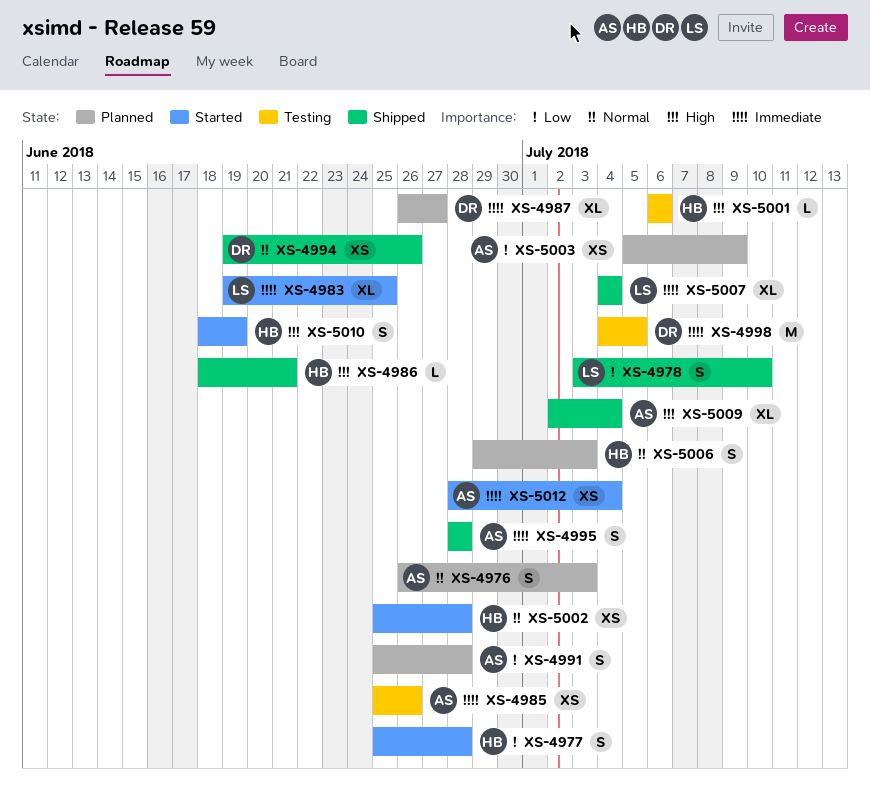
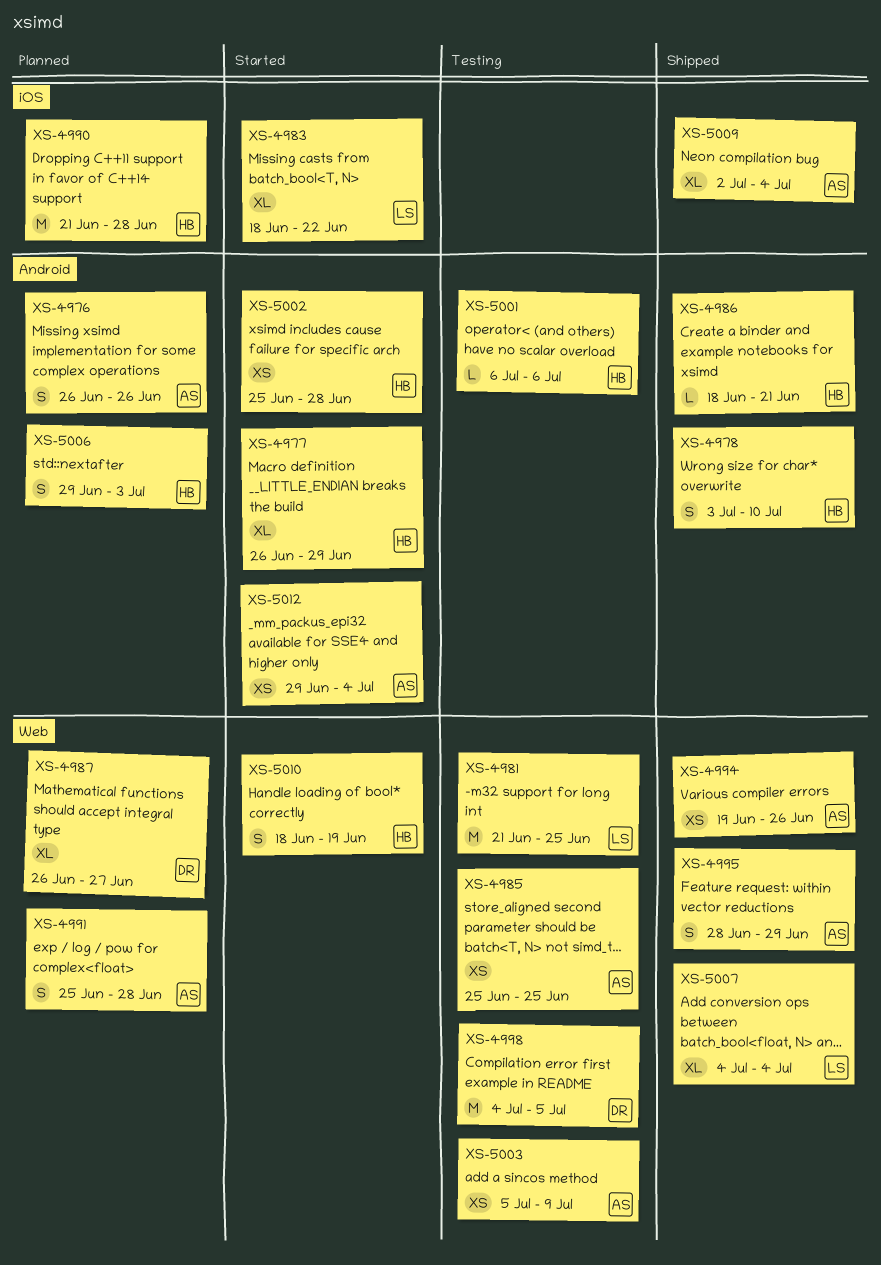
XS-4976, due: Jul 3 -> Jun 26
XS-4977, estimate: S -> XL
XS-4977, start: Jun 25 -> Jun 26
XS-4977, due: Jun 28 -> Jun 29
XS-4978, owner: LS -> HB
XS-4981: none -> present
XS-4983, start: Jun 19 -> Jun 18
XS-4983, due: Jun 25 -> Jun 22
XS-4985, due: Jun 26 -> Jun 25
XS-4990: none -> present
XS-4994, owner: DR -> AS
XS-4995, due: Jun 28 -> Jun 29
XS-5003, status: Planned -> Testing
XS-5012, start: Jun 28 -> Jun 29

